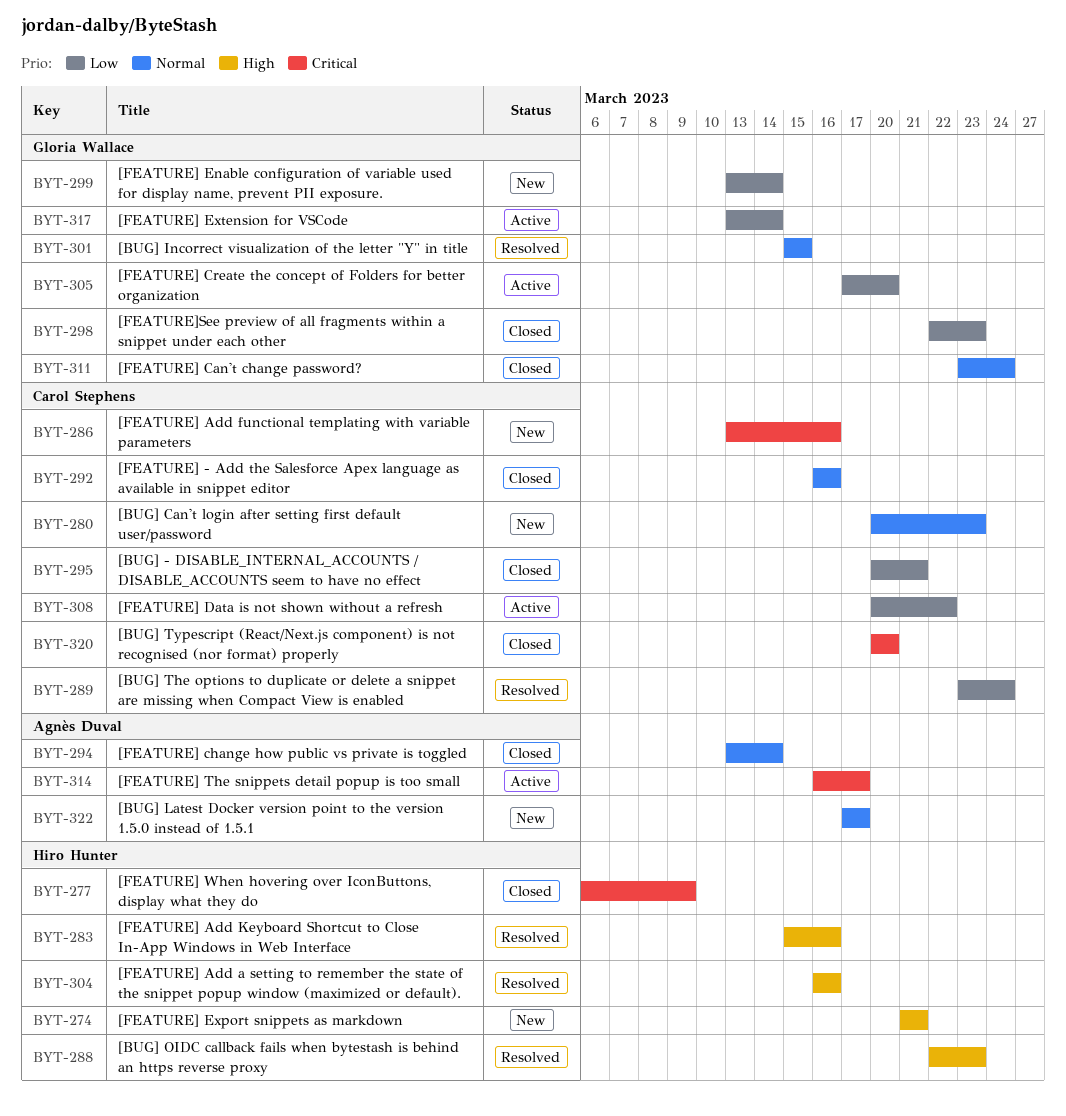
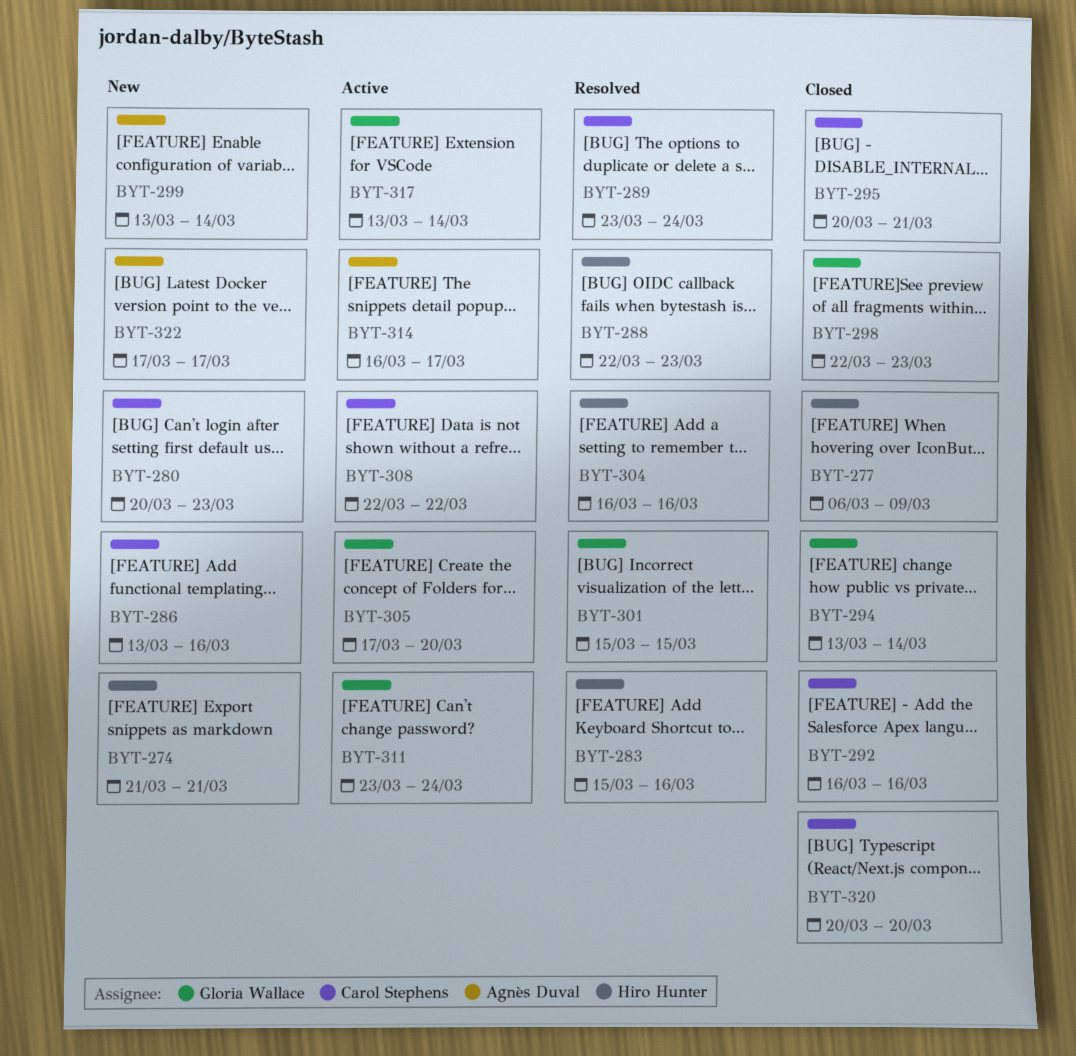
BYT-294, owner: Agnès Duval -> Gloria Wallace
BYT-299, owner: Gloria Wallace -> Agnès Duval
BYT-308, start: Mar 20 -> Mar 22
BYT-311, status: Closed -> Active

